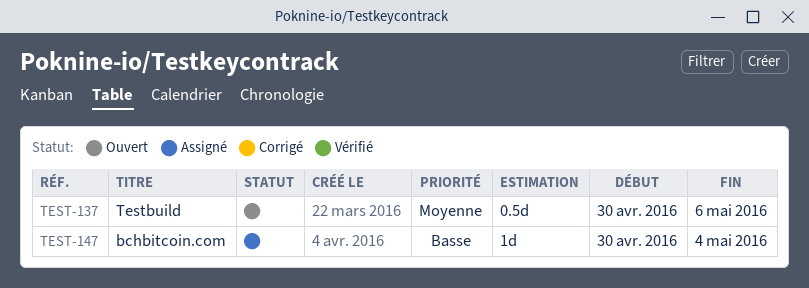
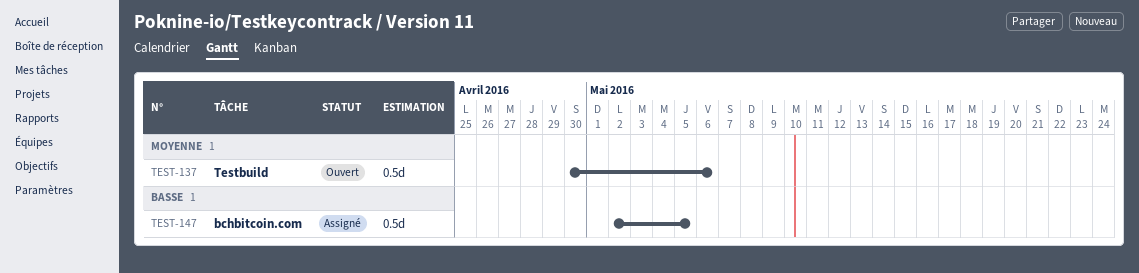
TEST-147, estimate: 1d -> 0.5d
TEST-147, start: Apr 30 -> May 2
TEST-147, due: May 4 -> May 5

